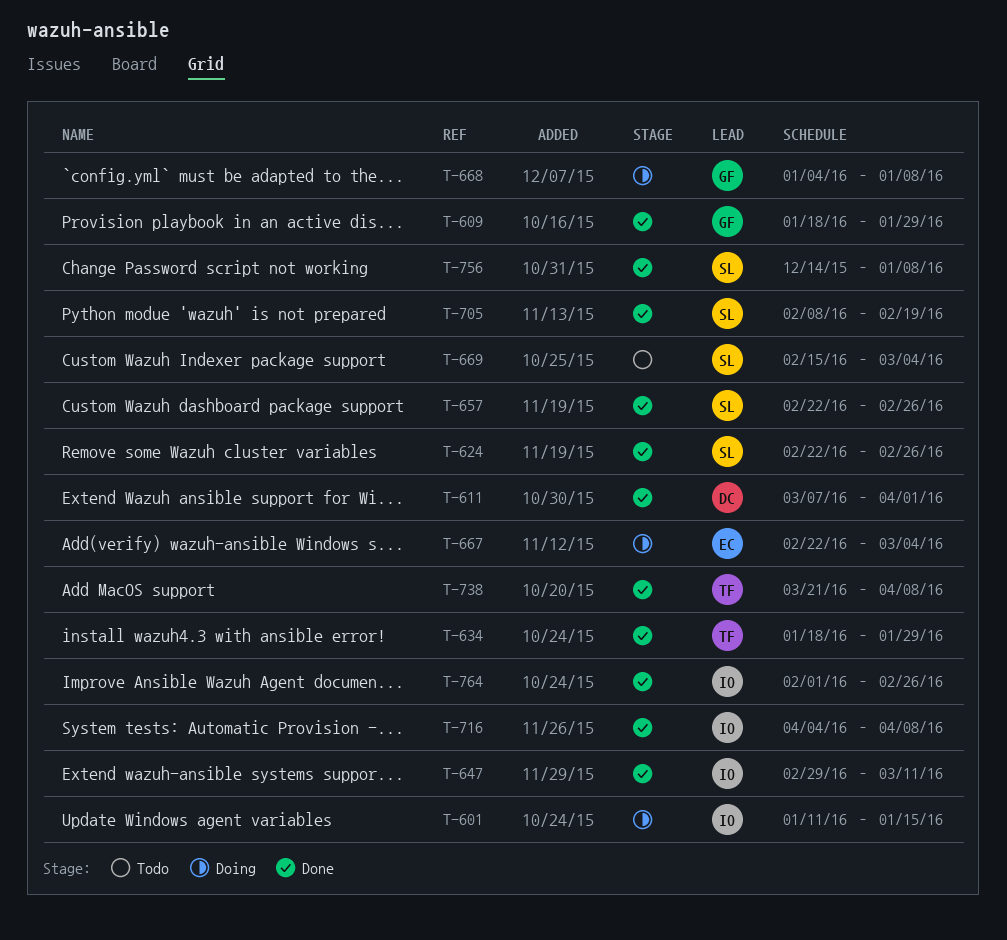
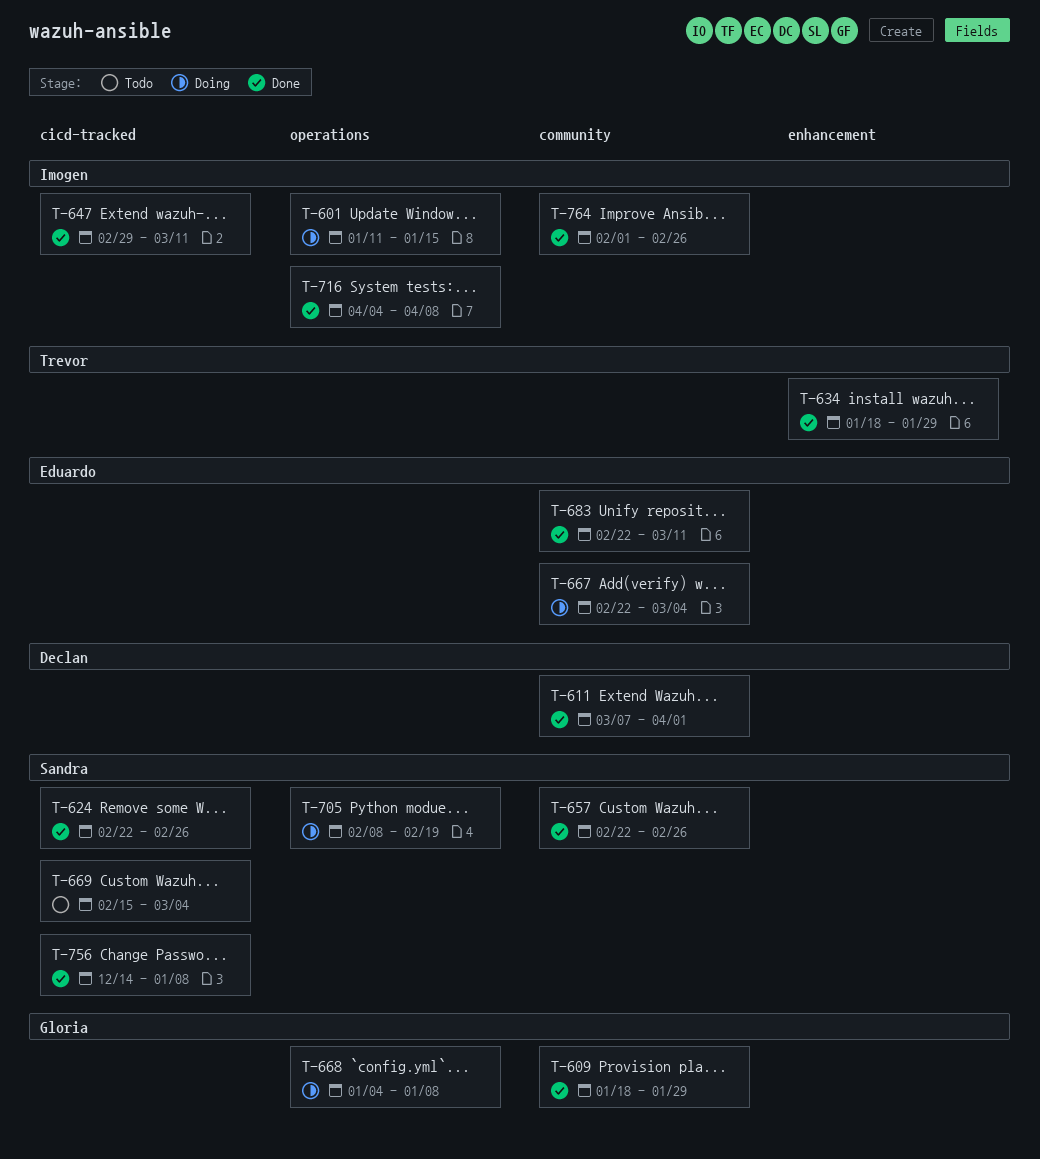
T-683: none -> present
T-705, status: Done -> Doing
T-738: present -> none

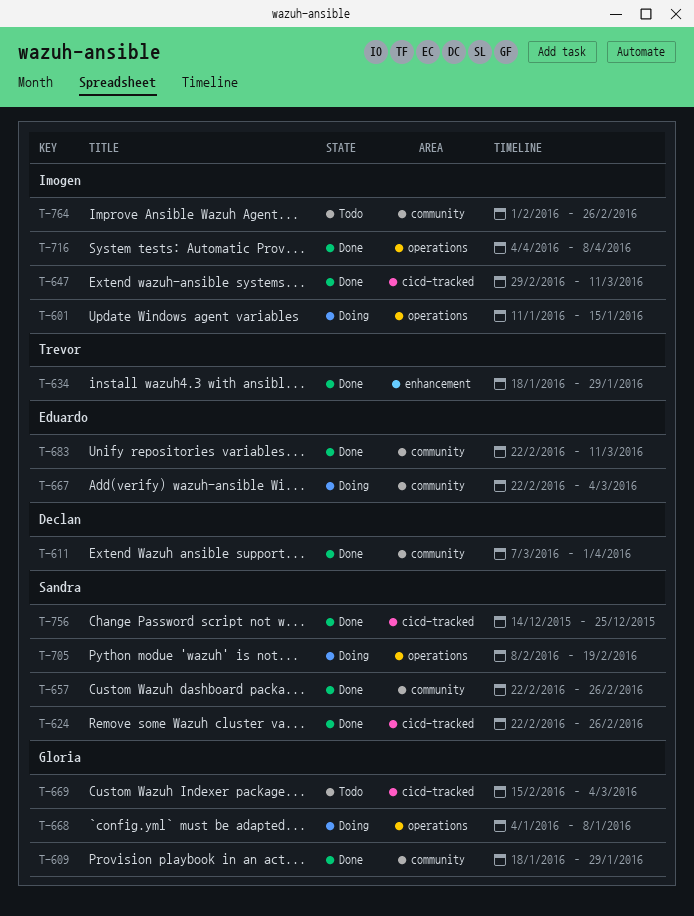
T-669, owner: Sandra -> Gloria
T-756, due: Jan 8 -> Dec 25
T-764, status: Done -> Todo

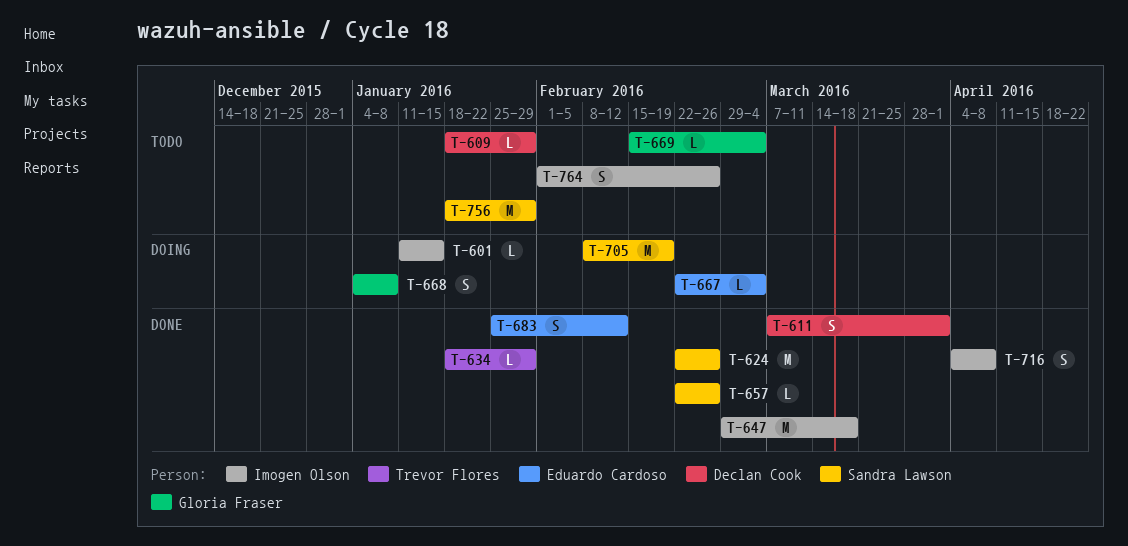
T-609, status: Done -> Todo
T-609, owner: Gloria Fraser -> Declan Cook
T-647, due: Mar 11 -> Mar 18
T-683, start: Feb 22 -> Jan 25
T-683, due: Mar 11 -> Feb 12
T-756, status: Done -> Todo
T-756, start: Dec 14 -> Jan 18
T-756, due: Dec 25 -> Jan 29

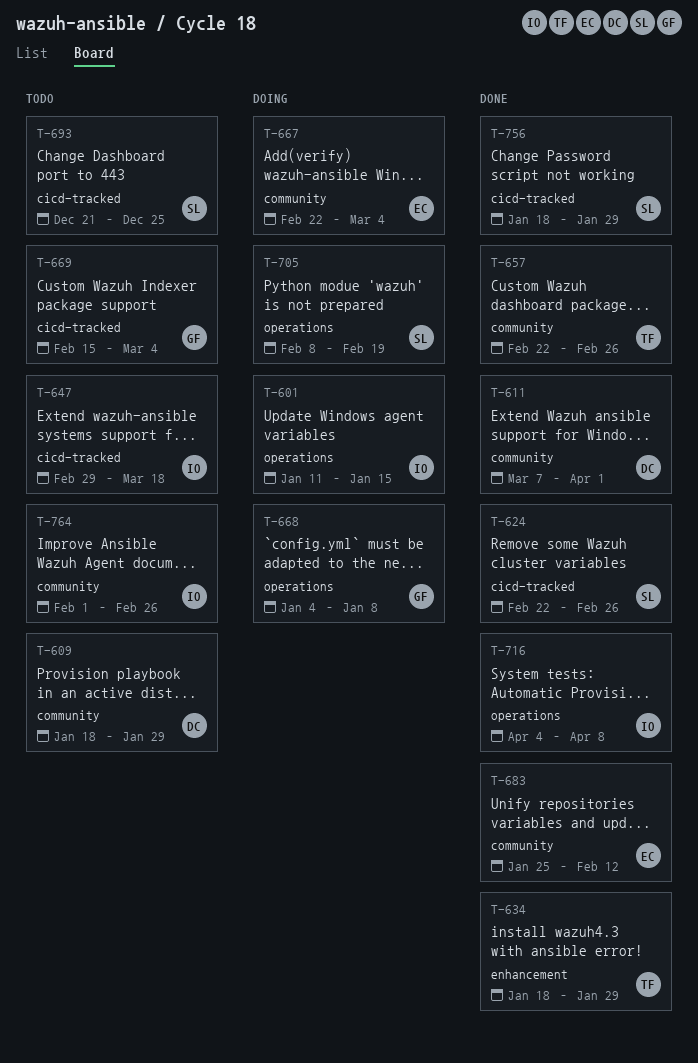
T-647, status: Done -> Todo
T-657, owner: Sandra Lawson -> Trevor Flores
T-693: none -> present
T-756, status: Todo -> Done

